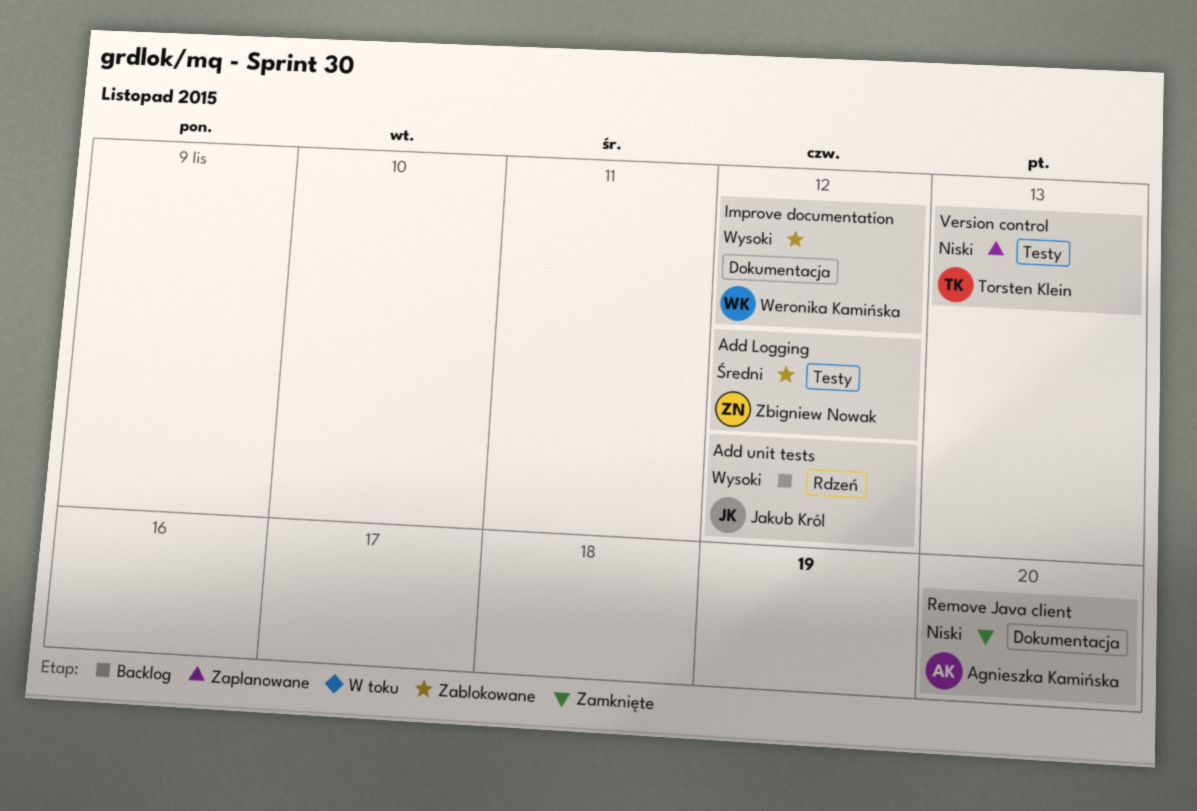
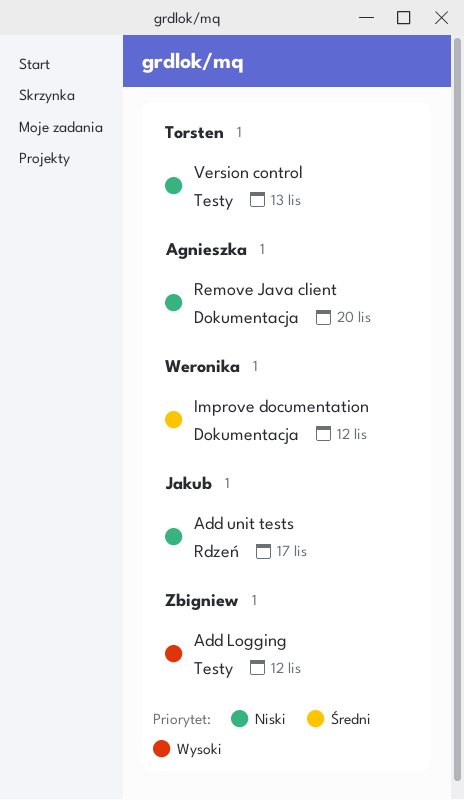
Add Logging, priority: Średni -> Wysoki
Add unit tests, priority: Wysoki -> Niski
Add unit tests, due: Nov 12 -> Nov 17
Improve documentation, priority: Wysoki -> Średni

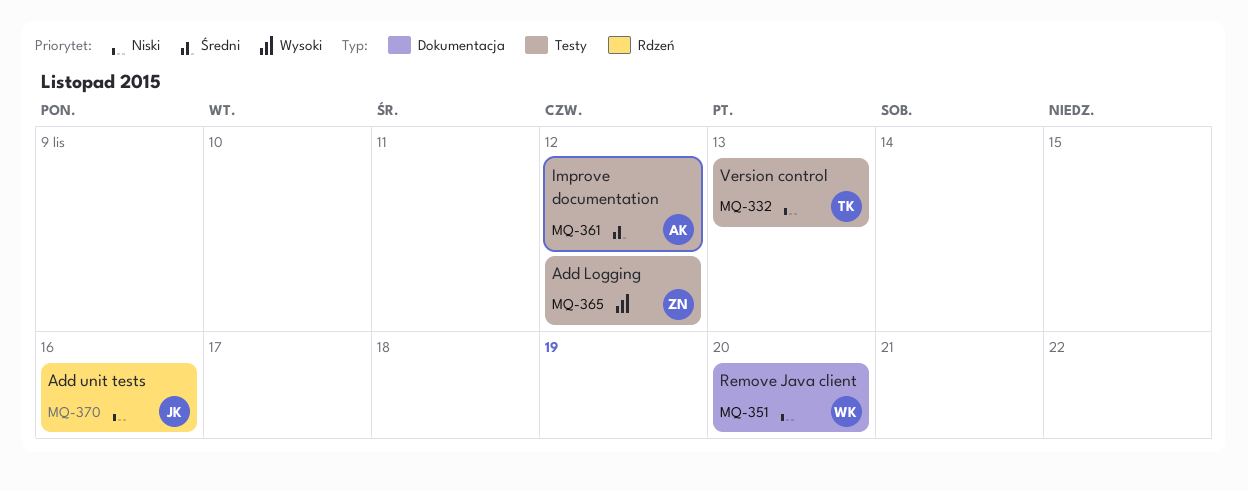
Add unit tests, due: Nov 17 -> Nov 16
Improve documentation, owner: Weronika -> Agnieszka
Improve documentation, label: Dokumentacja -> Testy
Remove Java client, owner: Agnieszka -> Weronika

